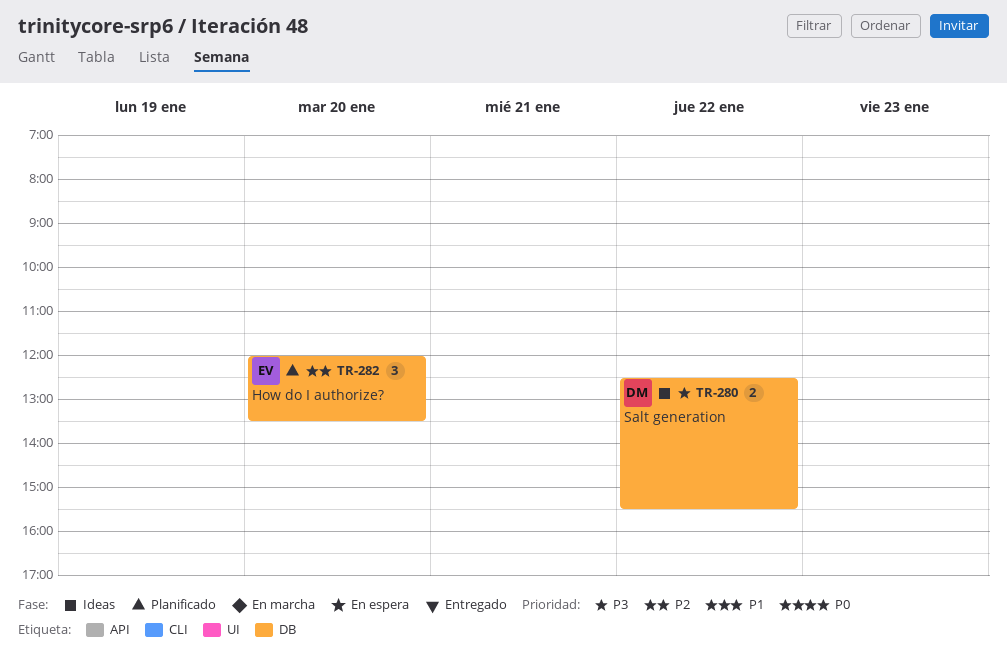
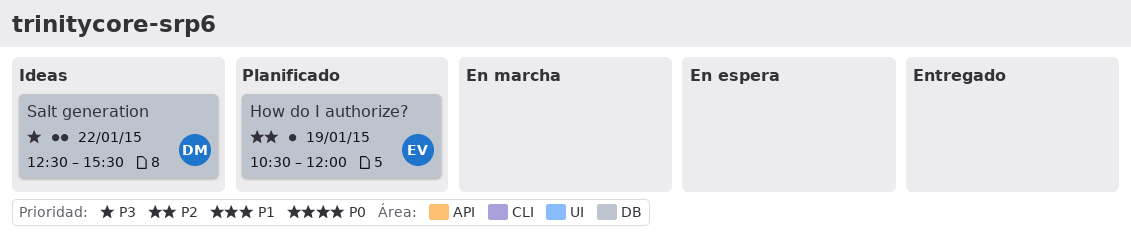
How do I authorize?, estimate: 3 -> 1
How do I authorize?, day: Jan 20 -> Jan 19
How do I authorize?, begins: 12:00 -> 10:30
How do I authorize?, ends: 13:30 -> 12:00

